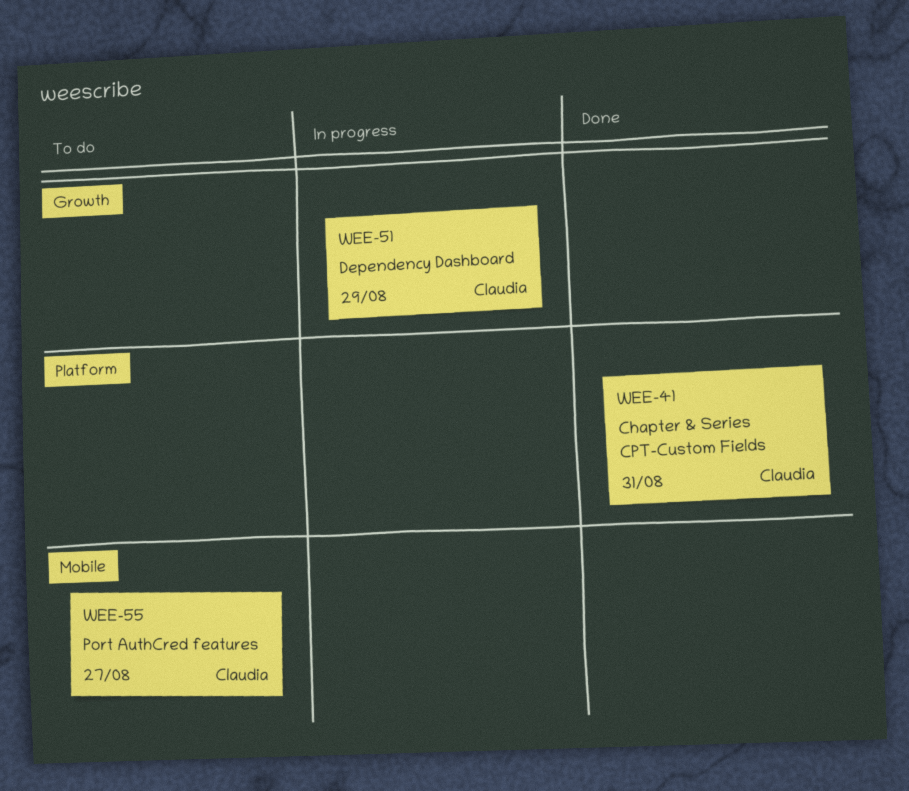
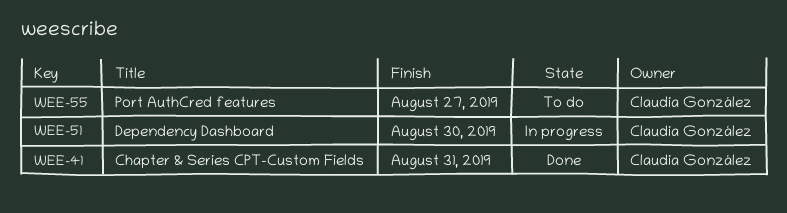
WEE-51, due: Aug 29 -> Aug 30

